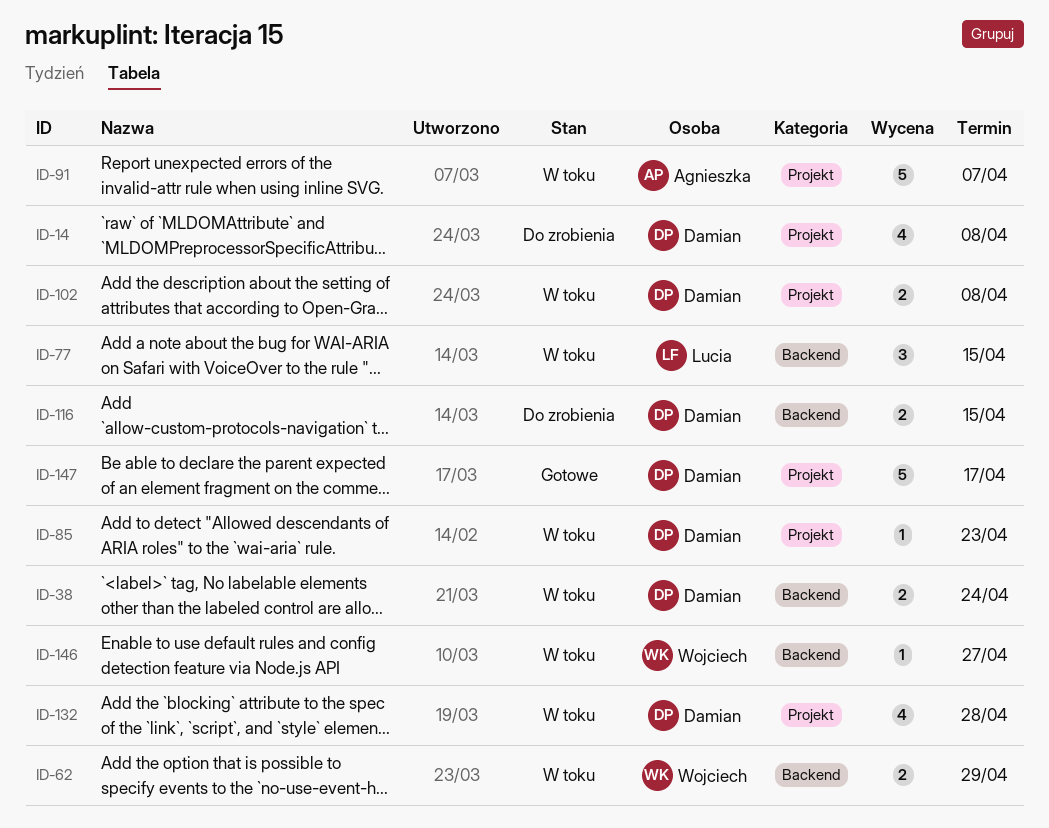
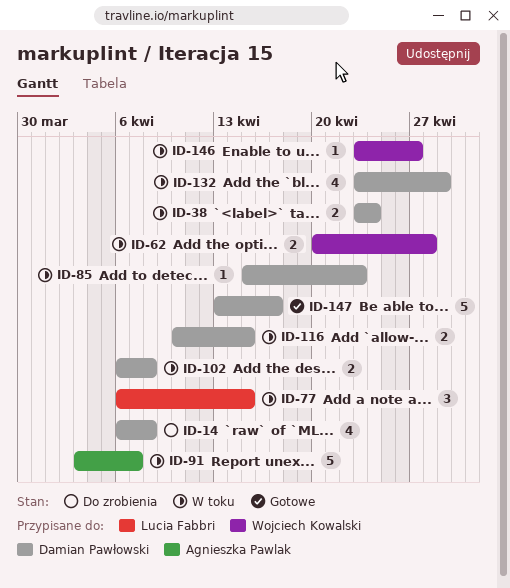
ID-62, due: Apr 29 -> Apr 28
ID-116, status: Do zrobienia -> W toku
ID-132, due: Apr 28 -> Apr 29

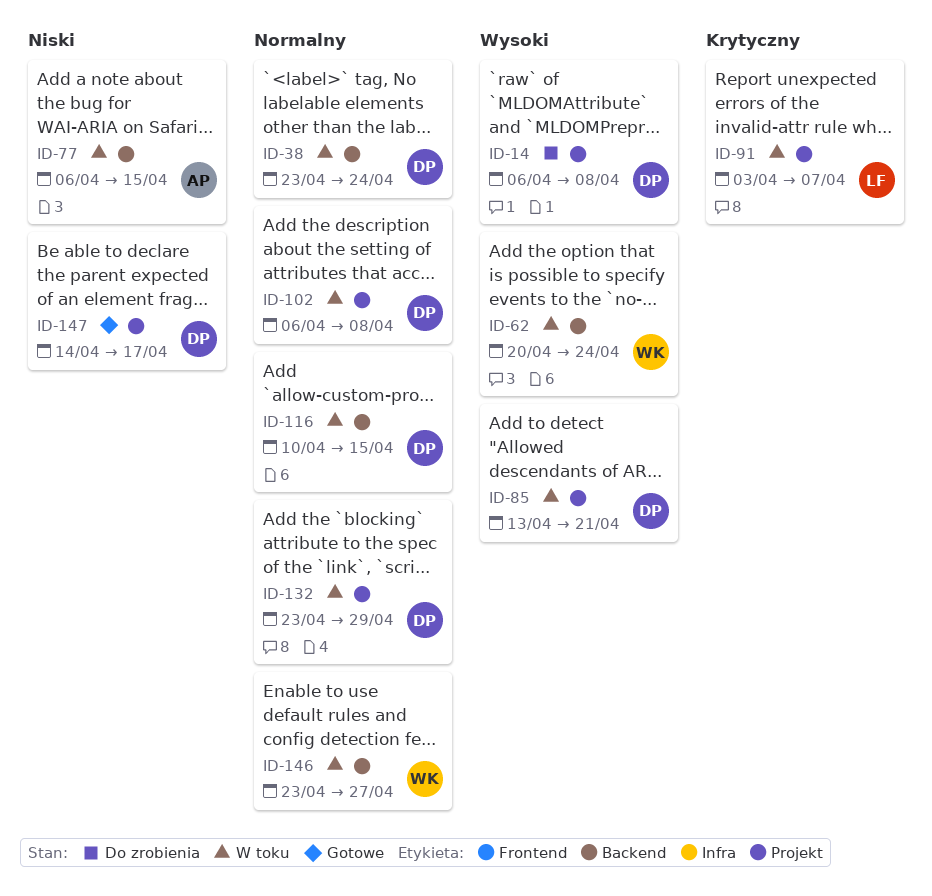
ID-62, due: Apr 28 -> Apr 24
ID-77, owner: Lucia Fabbri -> Agnieszka Pawlak
ID-85, start: Apr 15 -> Apr 13
ID-85, due: Apr 23 -> Apr 21
ID-91, owner: Agnieszka Pawlak -> Lucia Fabbri
ID-147, start: Apr 13 -> Apr 14

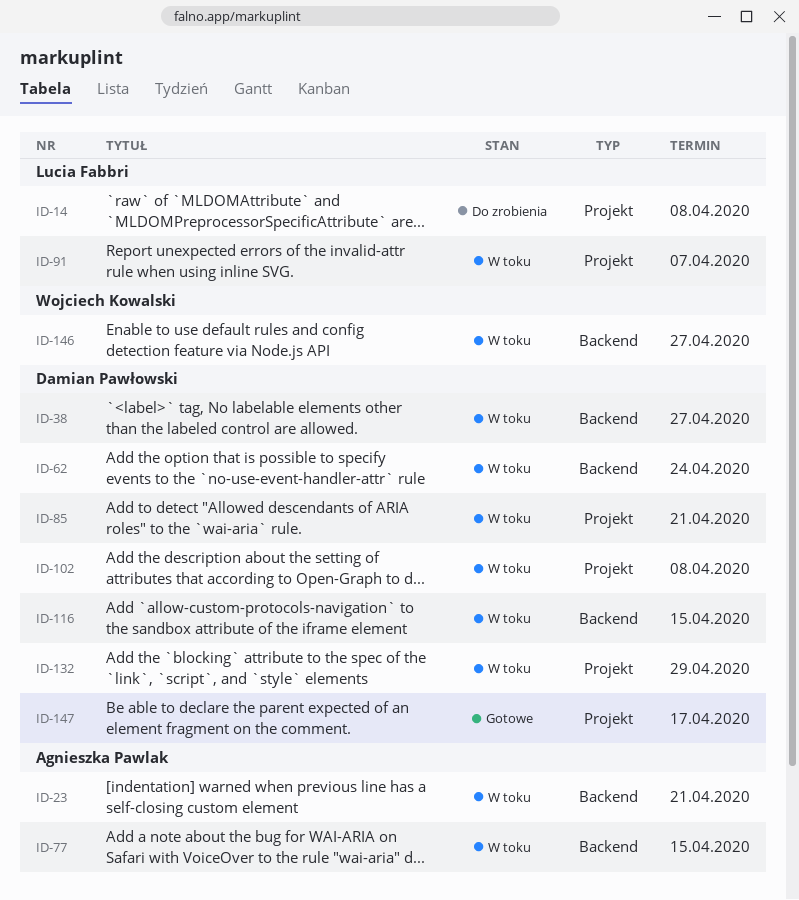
ID-14, owner: Damian Pawłowski -> Lucia Fabbri
ID-23: none -> present
ID-38, due: Apr 24 -> Apr 27
ID-62, owner: Wojciech Kowalski -> Damian Pawłowski

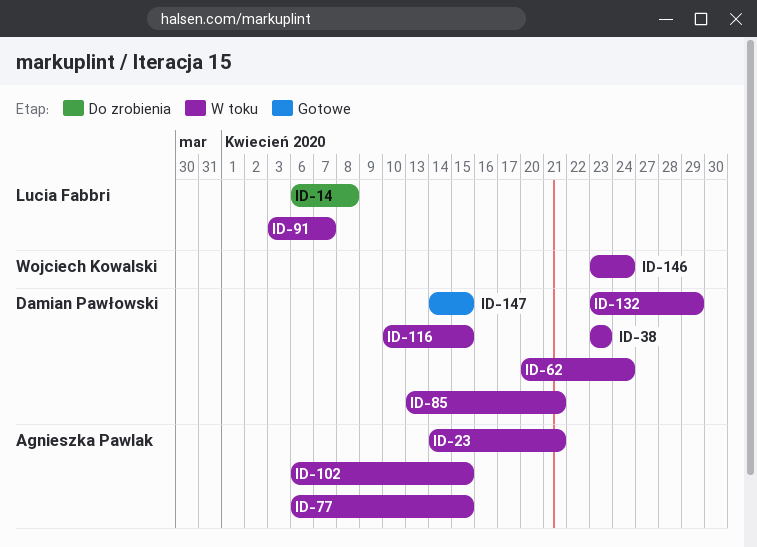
ID-38, due: Apr 27 -> Apr 23
ID-102, owner: Damian Pawłowski -> Agnieszka Pawlak
ID-102, due: Apr 8 -> Apr 15
ID-146, due: Apr 27 -> Apr 24
ID-147, due: Apr 17 -> Apr 15

